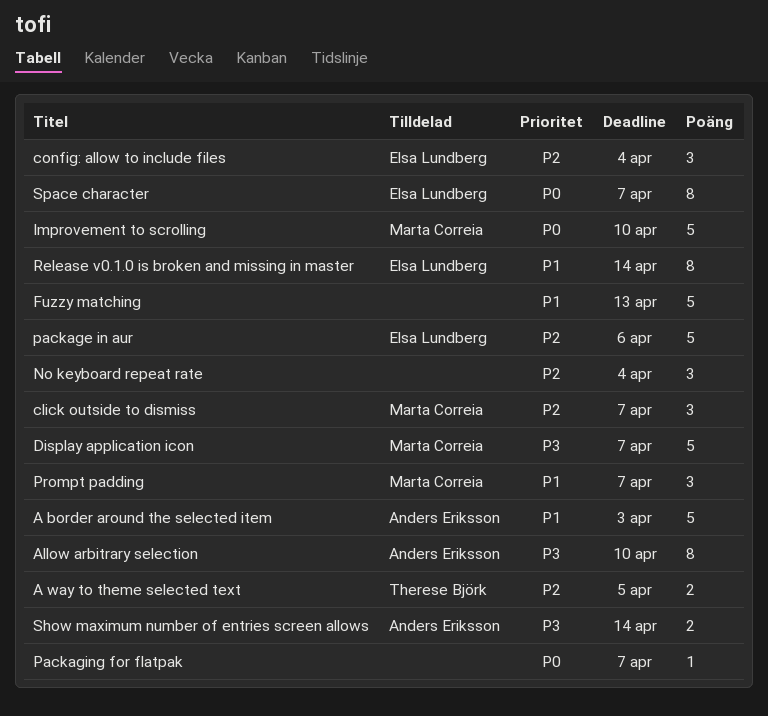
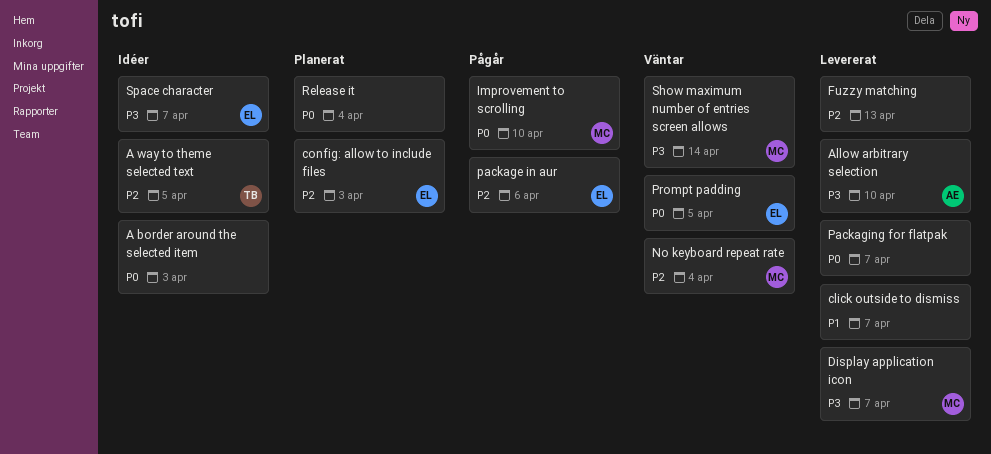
A border around the selected item, owner: Anders Eriksson -> none
A border around the selected item, priority: P1 -> P0
click outside to dismiss, owner: Marta Correia -> none
click outside to dismiss, priority: P2 -> P1
config: allow to include files, due: Apr 4 -> Apr 3
Fuzzy matching, priority: P1 -> P2
No keyboard repeat rate, owner: none -> Marta Correia
Prompt padding, owner: Marta Correia -> Elsa Lundberg
Prompt padding, priority: P1 -> P0
Prompt padding, due: Apr 7 -> Apr 5
Release it: none -> present
Release v0.1.0 is broken and missing in master: present -> none
Show maximum number of entries screen allows, owner: Anders Eriksson -> Marta Correia
Space character, priority: P0 -> P3

